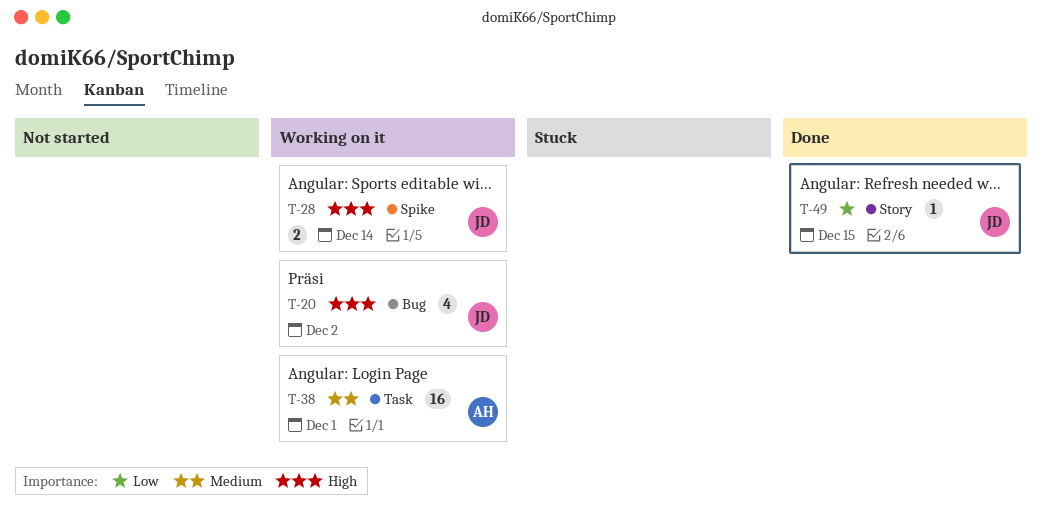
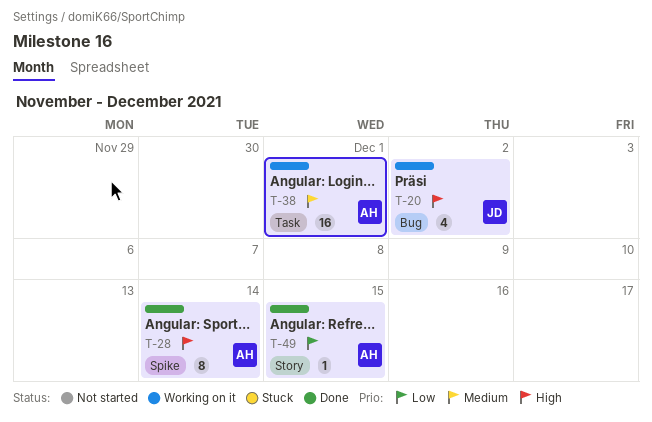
T-28, status: Working on it -> Done
T-28, owner: JD -> AH
T-28, estimate: 2 -> 8
T-49, owner: JD -> AH

